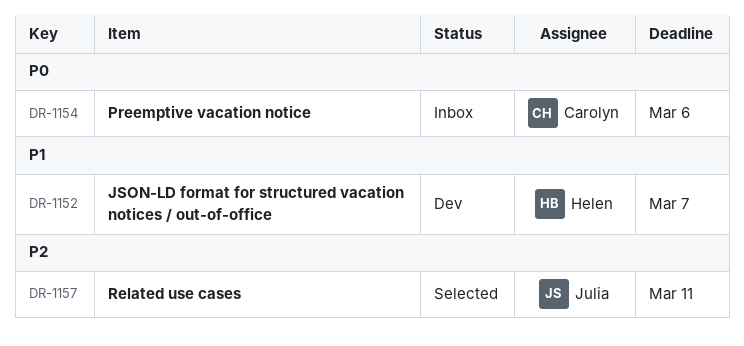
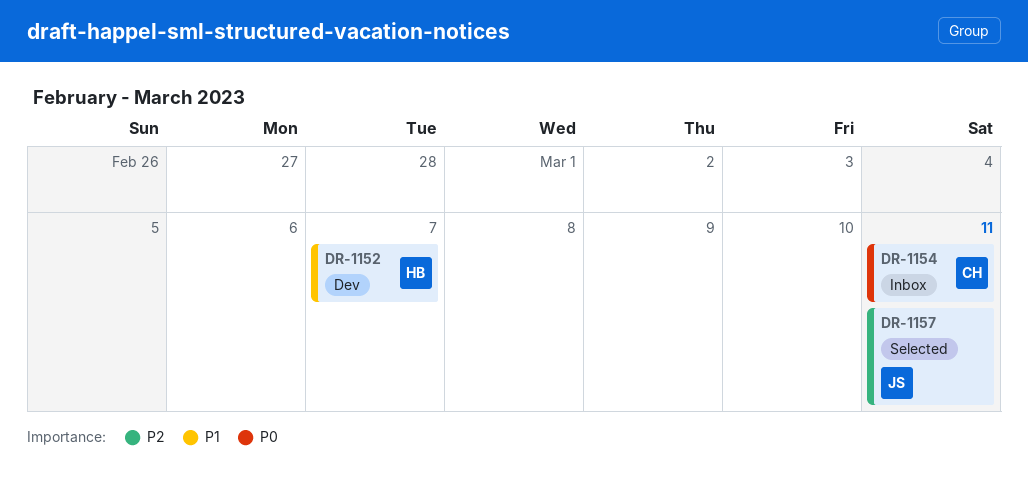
DR-1154, due: Mar 6 -> Mar 11

